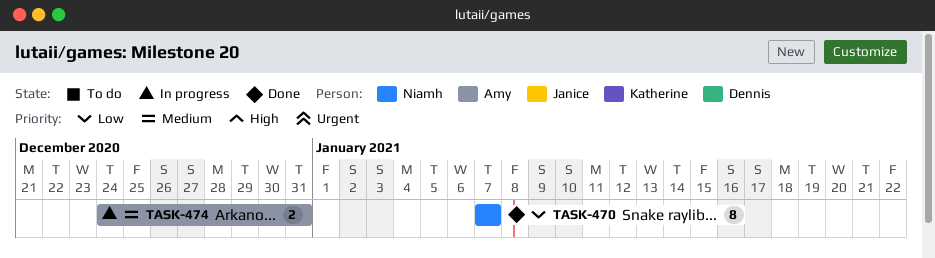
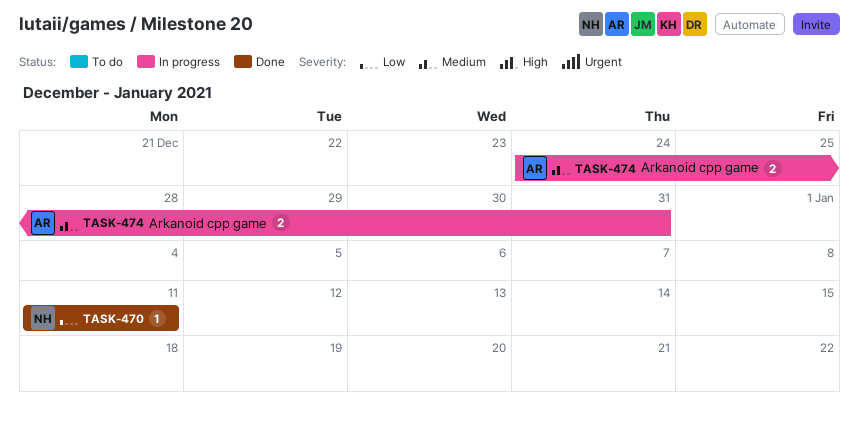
TASK-470, estimate: 8 -> 1
TASK-470, start: Jan 7 -> Jan 11
TASK-470, due: Jan 7 -> Jan 11

